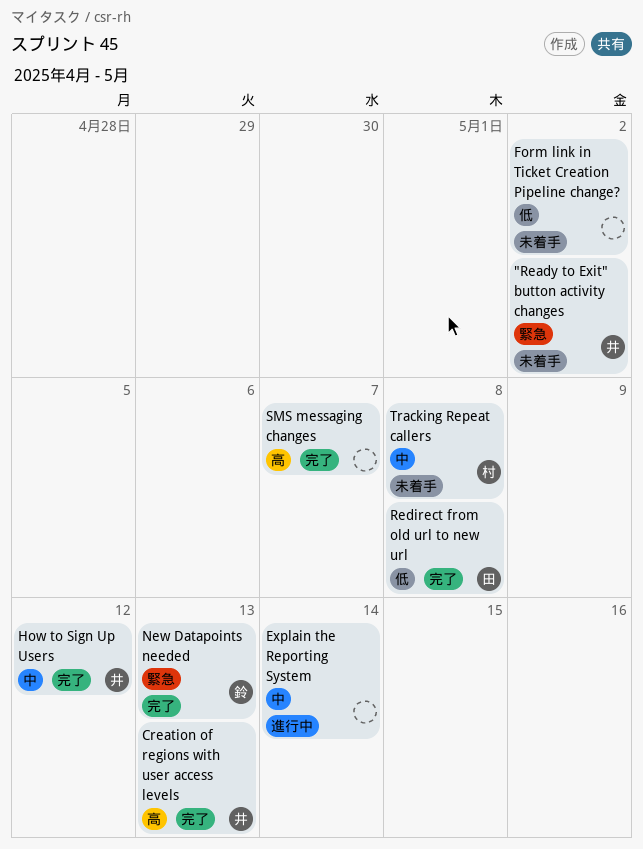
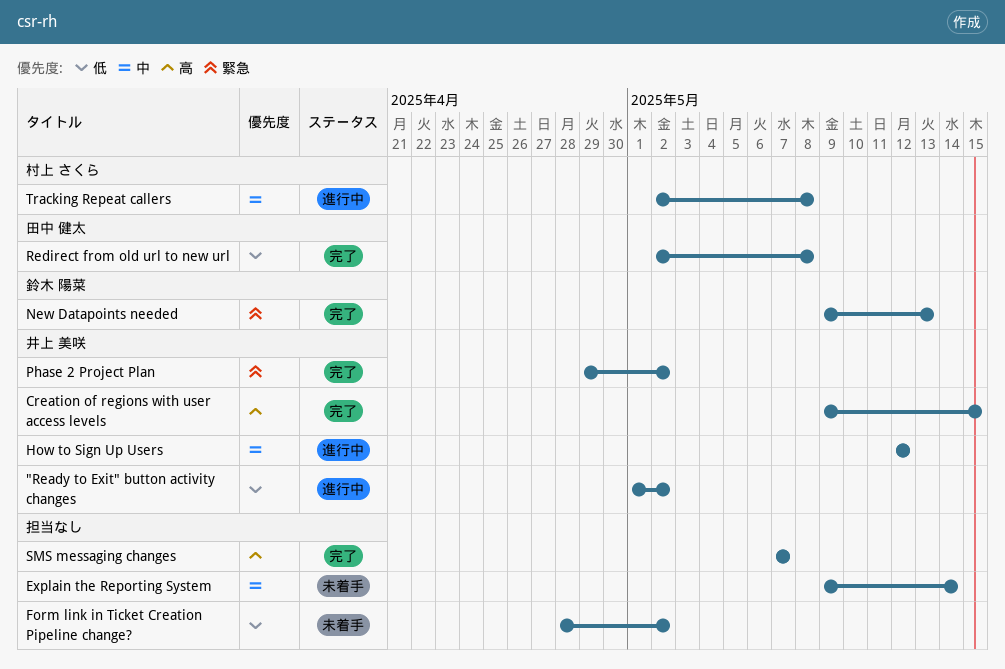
"Ready to Exit" button activity changes, status: 未着手 -> 進行中
"Ready to Exit" button activity changes, priority: 緊急 -> 低
Creation of regions with user access levels, due: May 13 -> May 15
Explain the Reporting System, status: 進行中 -> 未着手
How to Sign Up Users, status: 完了 -> 進行中
Phase 2 Project Plan: none -> present
Tracking Repeat callers, status: 未着手 -> 進行中

